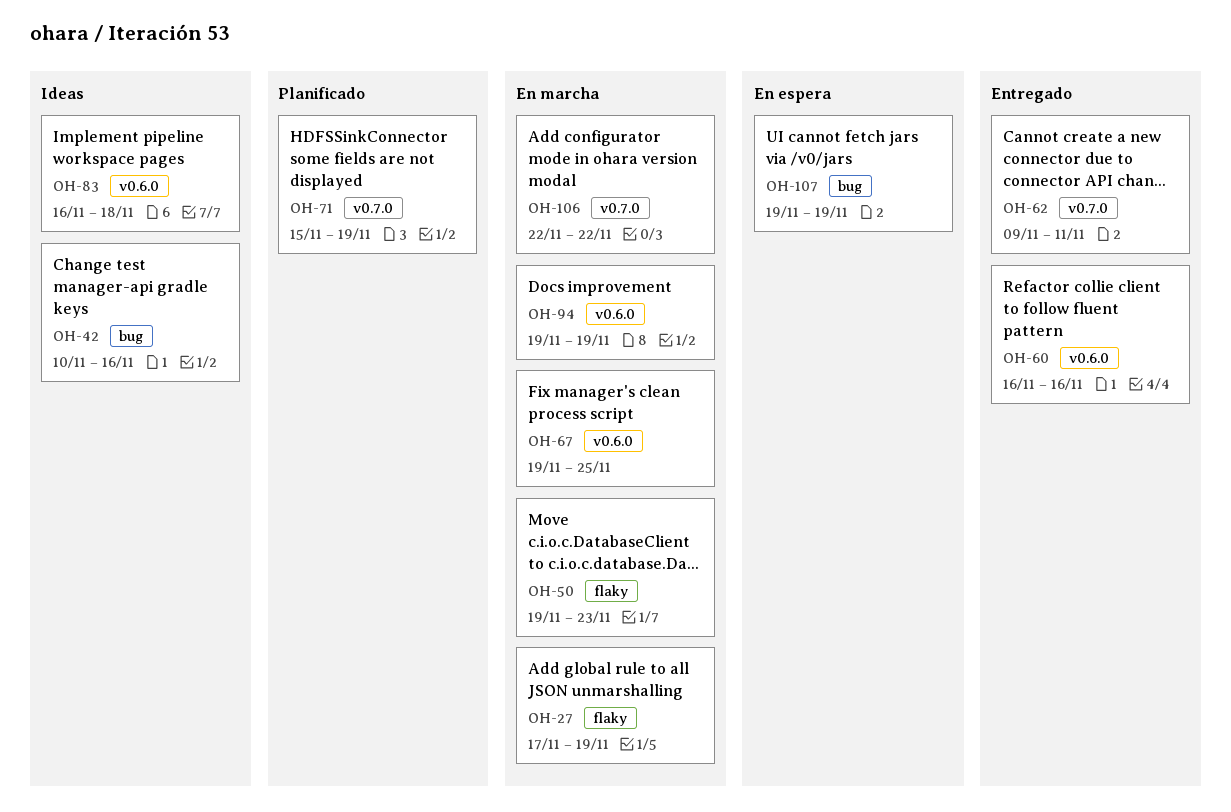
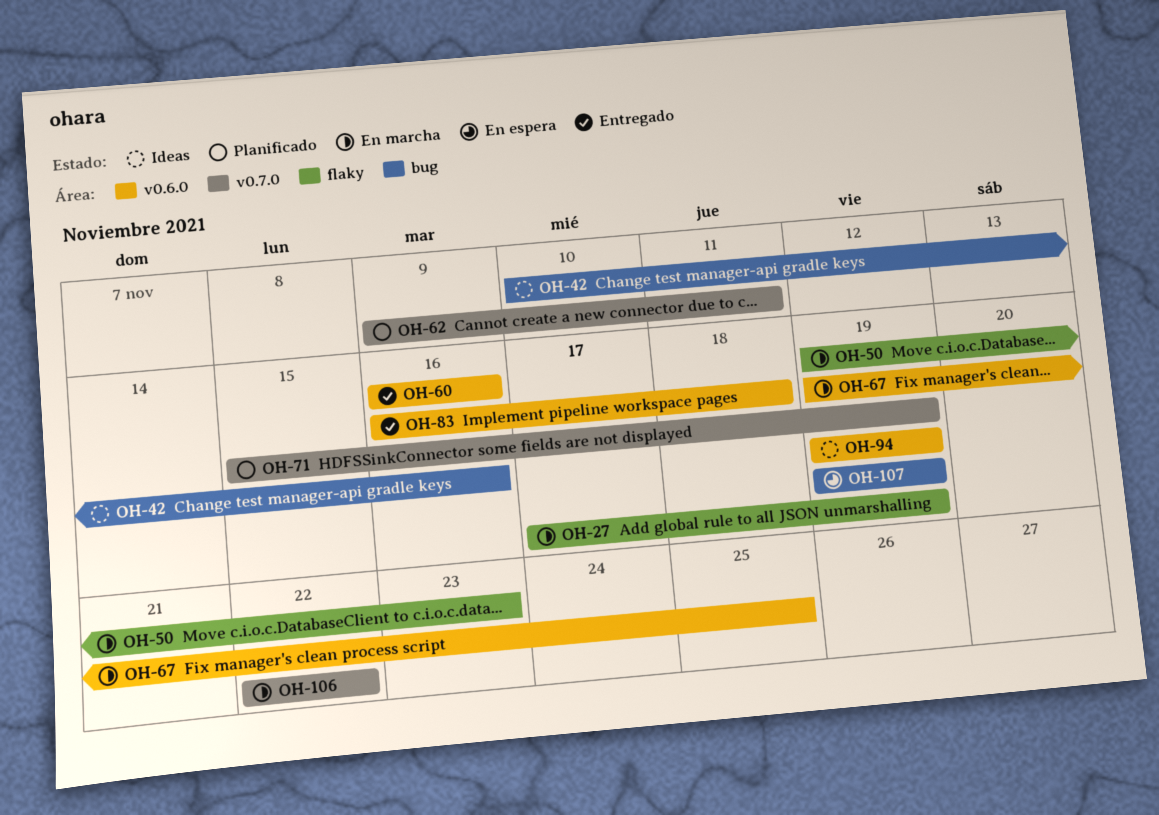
OH-62, status: Entregado -> Planificado
OH-83, status: Ideas -> Entregado
OH-94, status: En marcha -> Ideas

